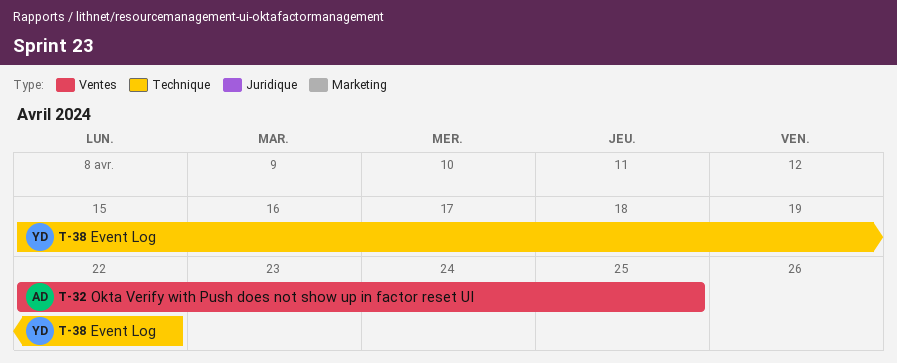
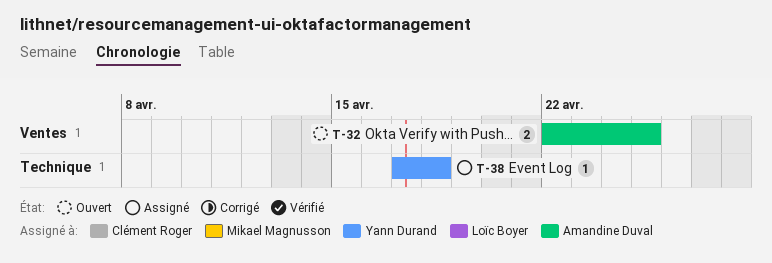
T-38, start: Apr 15 -> Apr 17
T-38, due: Apr 22 -> Apr 18

